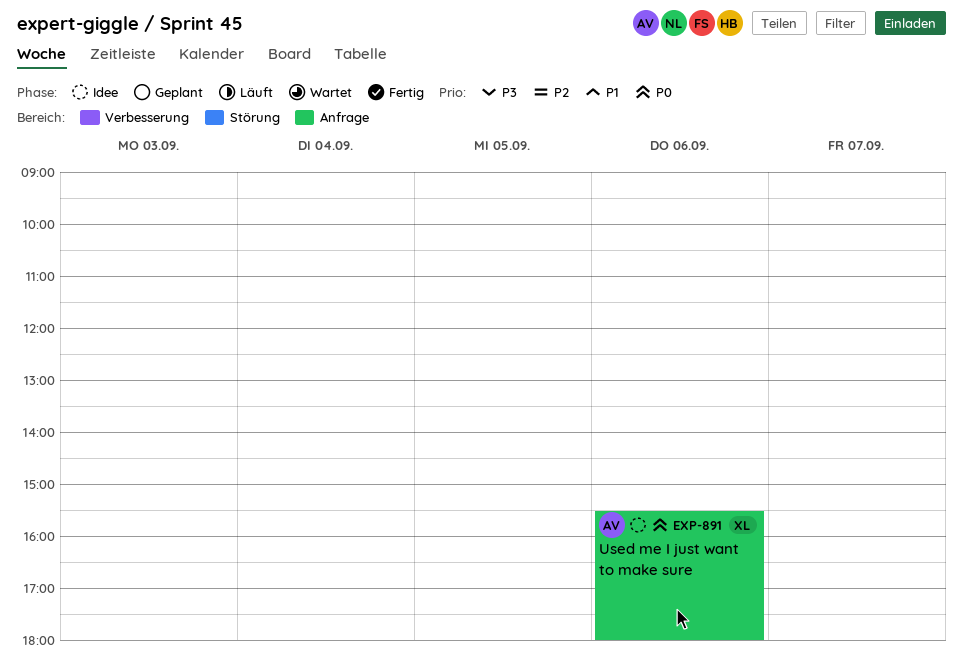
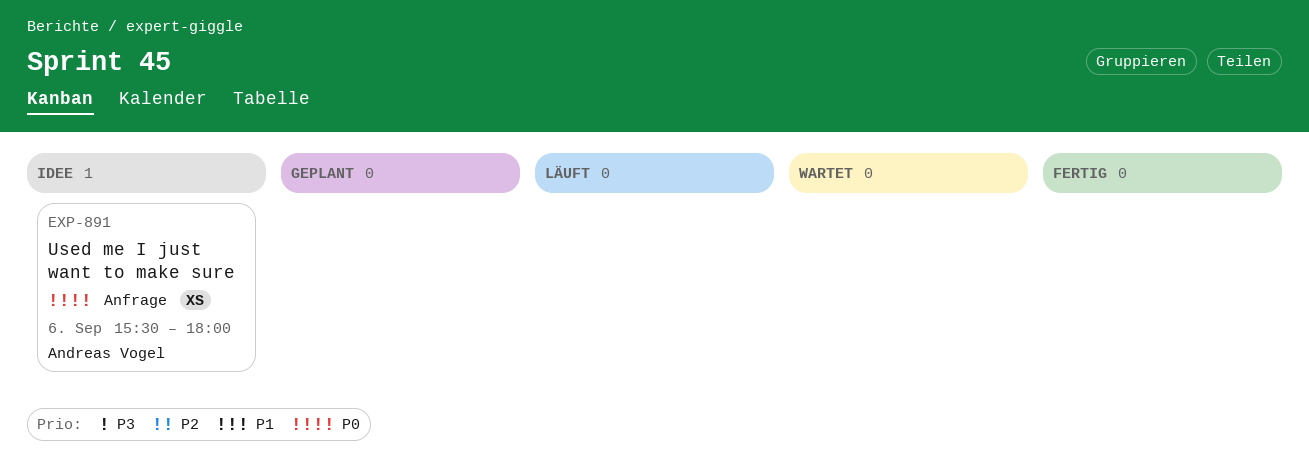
EXP-891, estimate: XL -> XS

